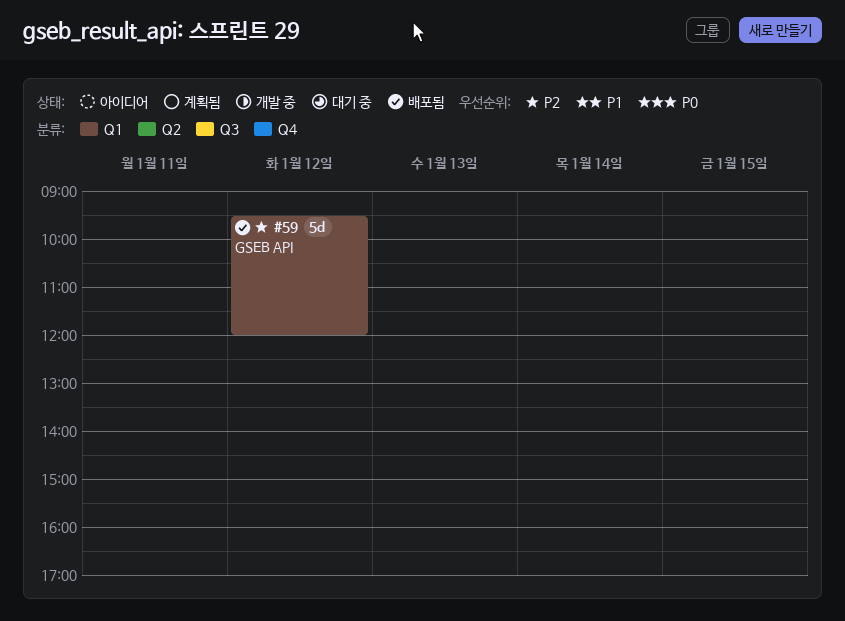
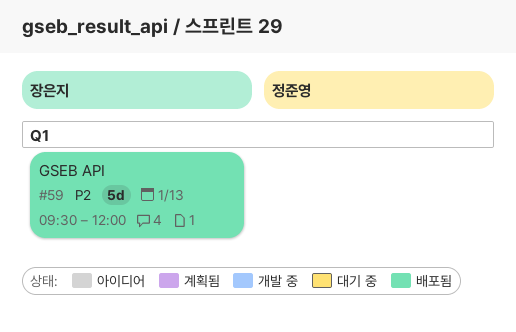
#59, day: Jan 12 -> Jan 13

